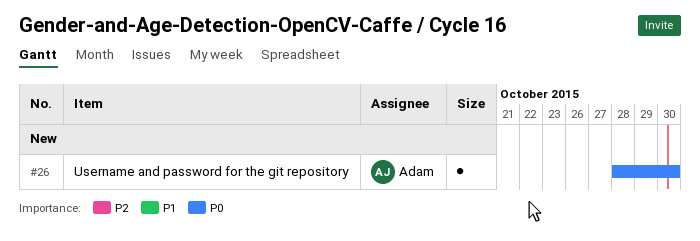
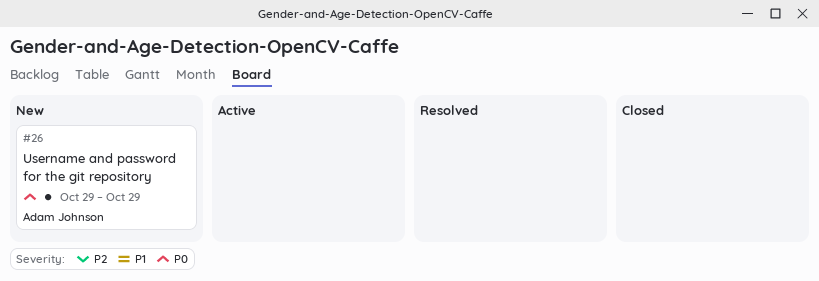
#26, start: Oct 28 -> Oct 29
#26, due: Oct 30 -> Oct 29

